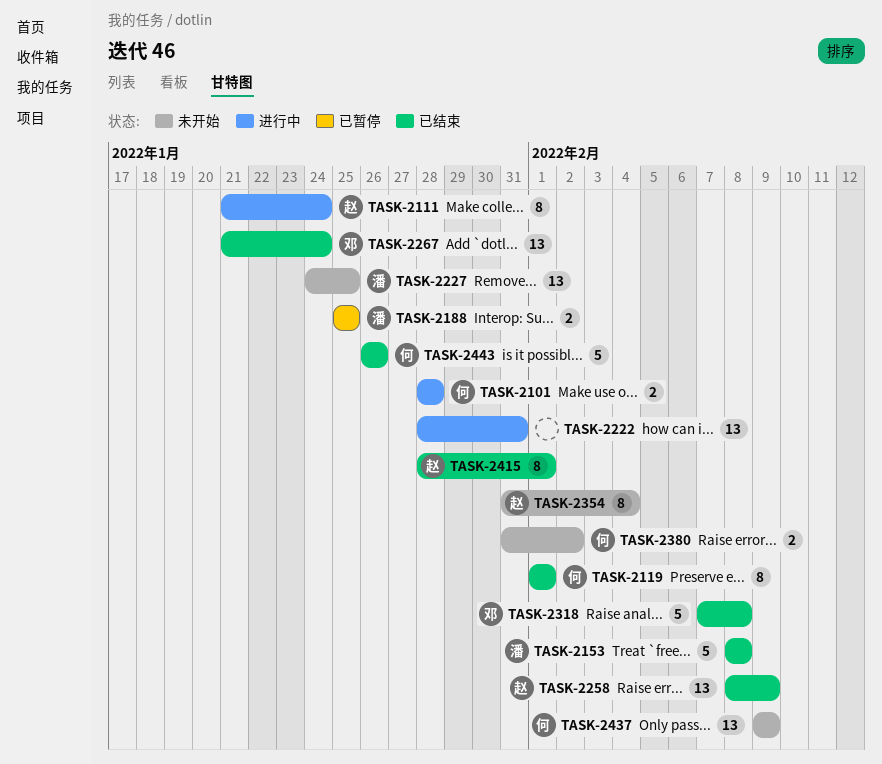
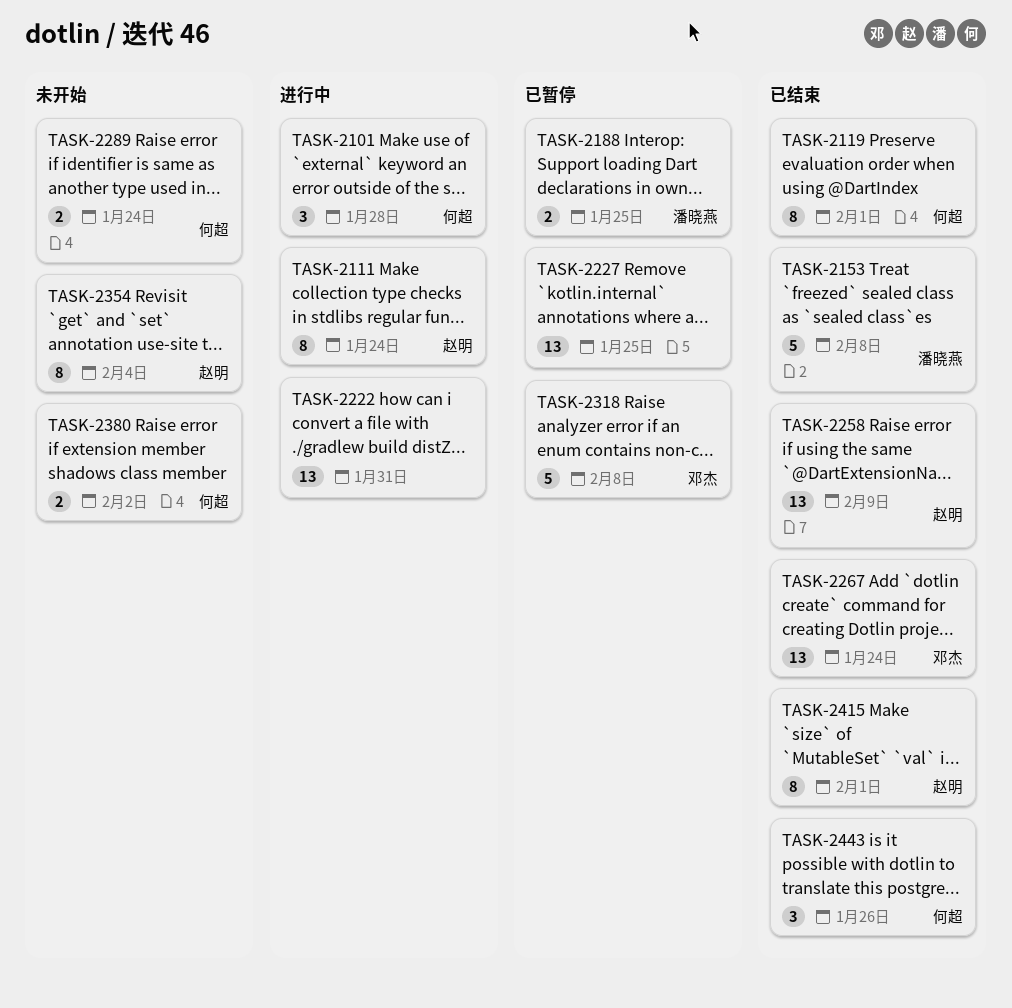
TASK-2101, estimate: 2 -> 3
TASK-2227, status: 未开始 -> 已暂停
TASK-2227, owner: 潘晓燕 -> none
TASK-2289: none -> present
TASK-2318, status: 已结束 -> 已暂停
TASK-2437: present -> none
TASK-2443, estimate: 5 -> 3

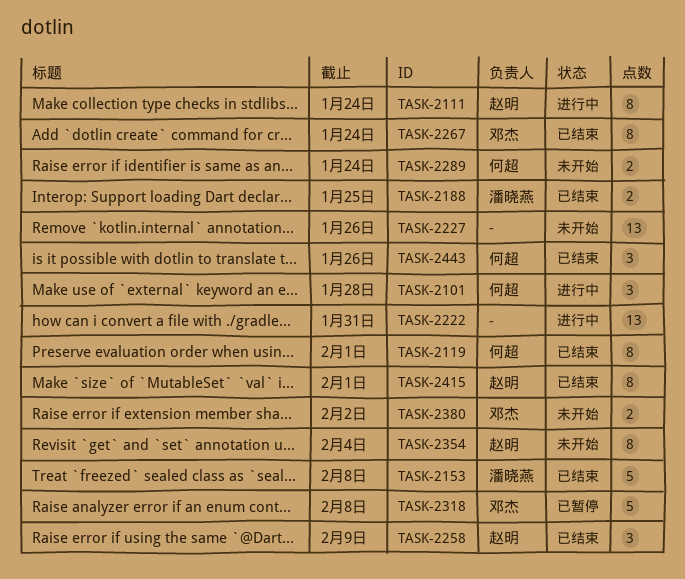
TASK-2188, status: 已暂停 -> 已结束
TASK-2227, status: 已暂停 -> 未开始
TASK-2227, due: Jan 25 -> Jan 26
TASK-2258, estimate: 13 -> 3
TASK-2267, estimate: 13 -> 8
TASK-2380, owner: 何超 -> 邓杰

